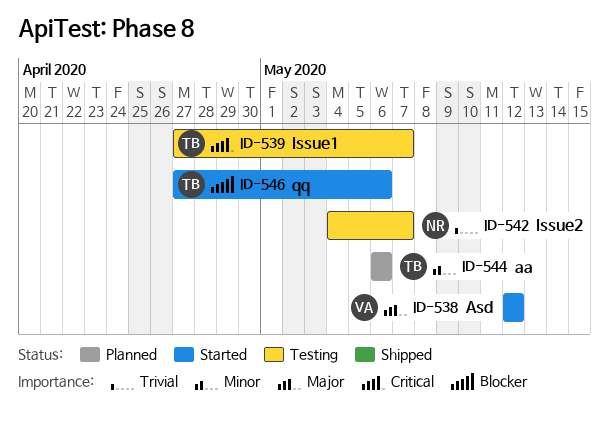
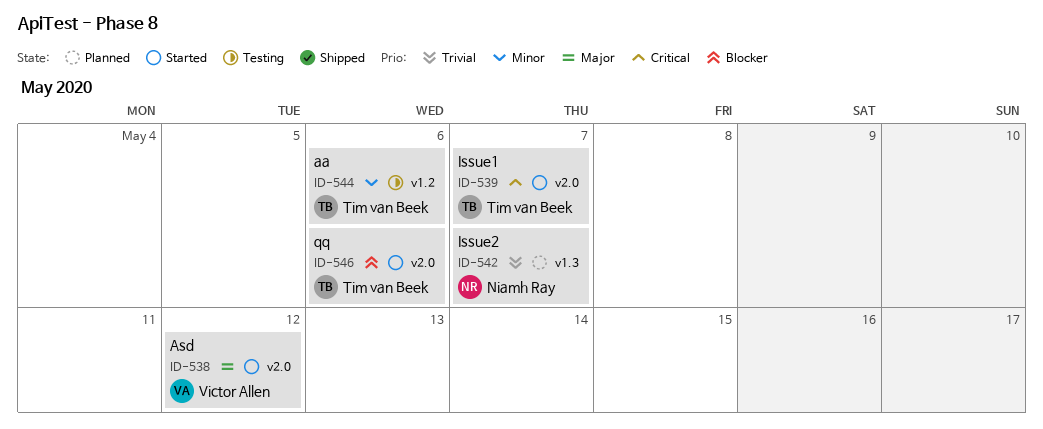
ID-539, status: Testing -> Started
ID-542, status: Testing -> Planned
ID-544, status: Planned -> Testing

